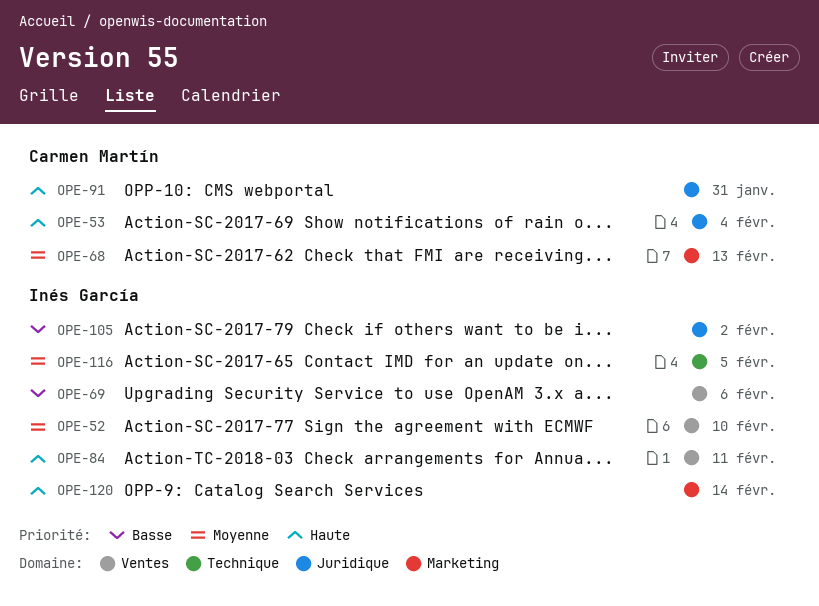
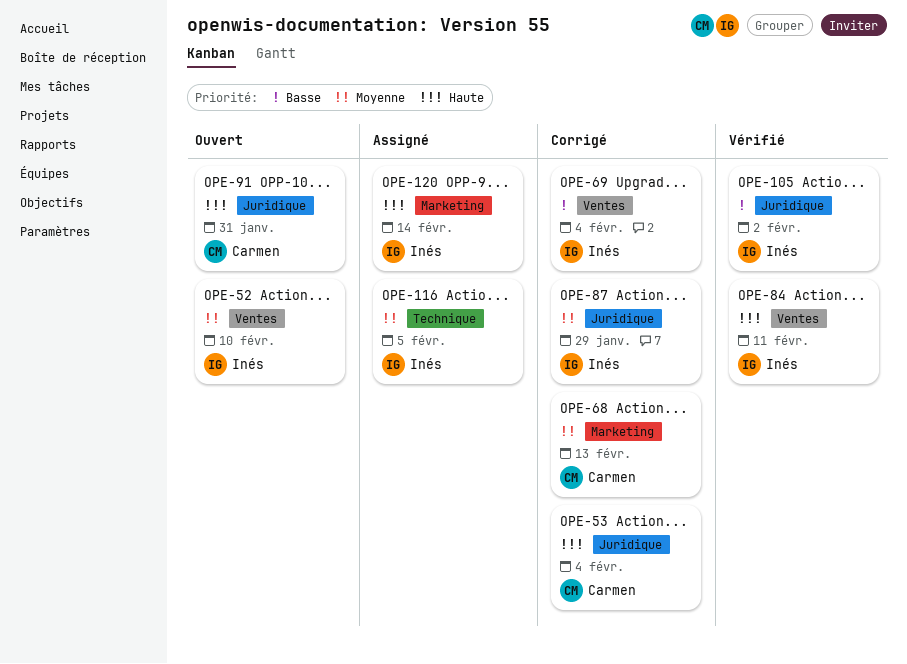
OPE-69, due: Feb 6 -> Feb 4
OPE-87: none -> present

